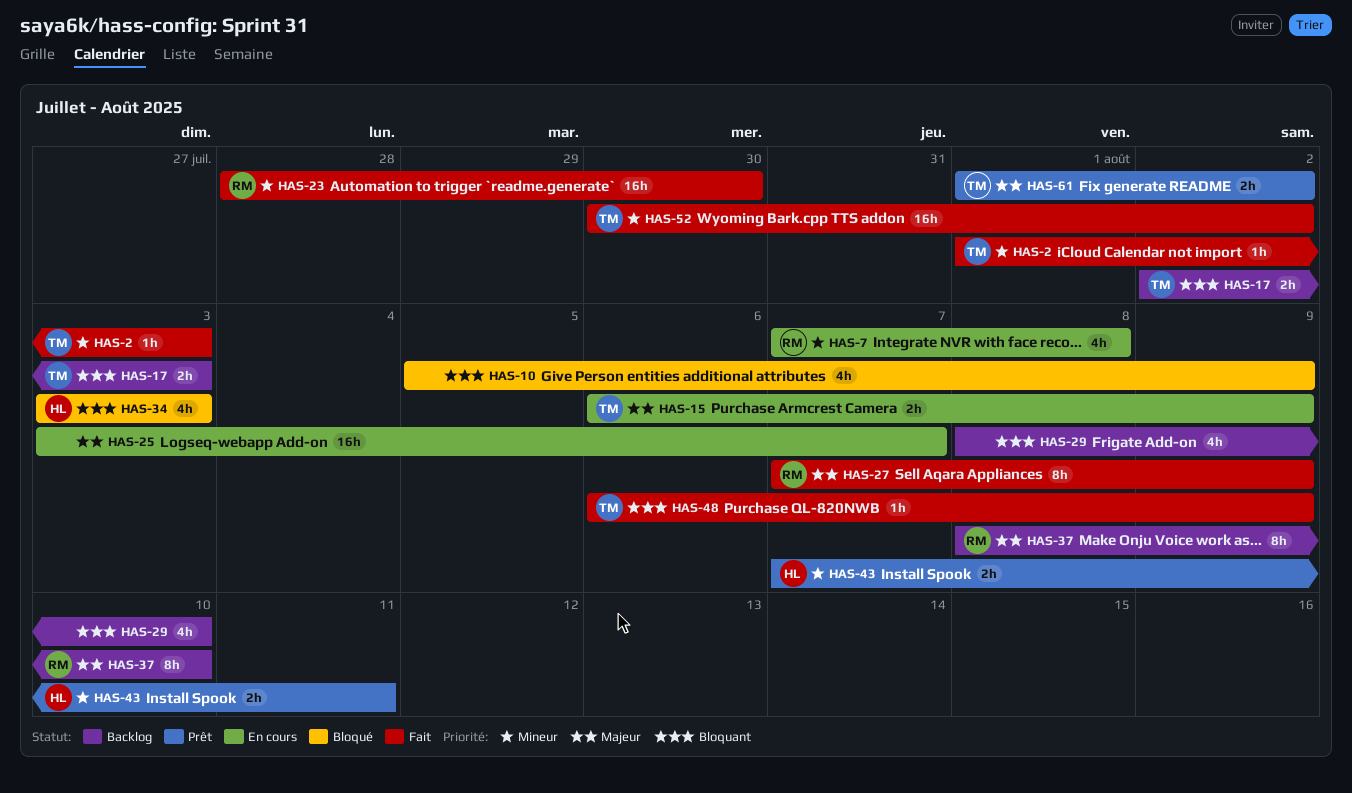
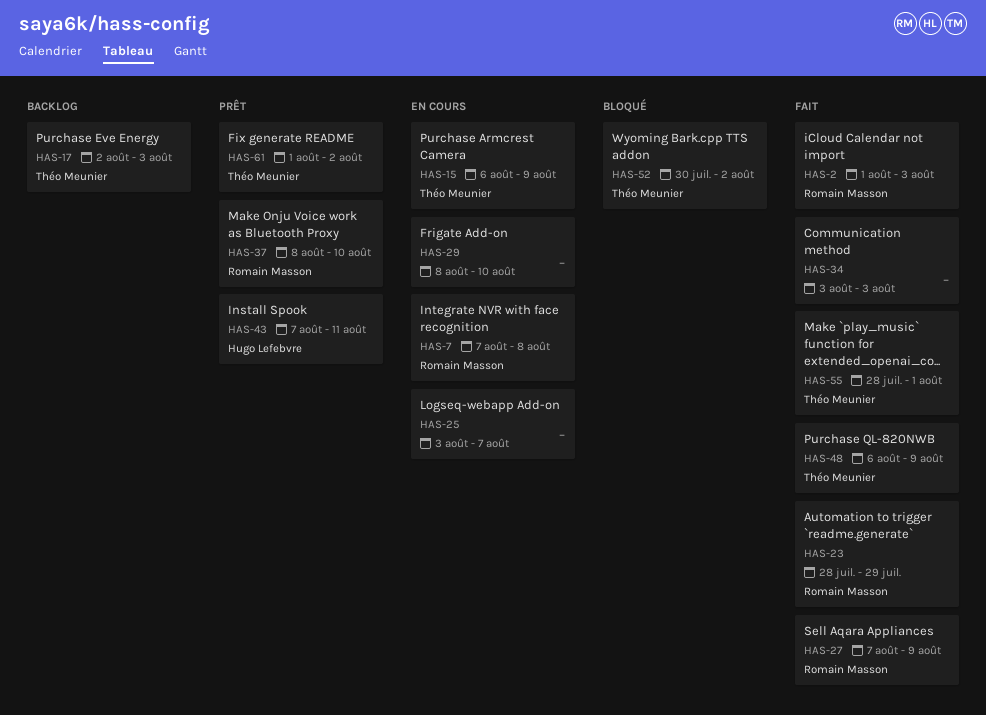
HAS-2, owner: Théo Meunier -> Romain Masson
HAS-10: present -> none
HAS-23, due: Jul 30 -> Jul 29
HAS-29, status: Backlog -> En cours
HAS-34, status: Bloqué -> Fait
HAS-34, owner: Hugo Lefebvre -> none
HAS-37, status: Backlog -> Prêt
HAS-52, status: Fait -> Bloqué
HAS-55: none -> present

